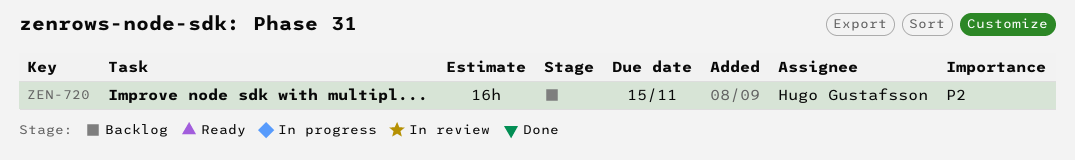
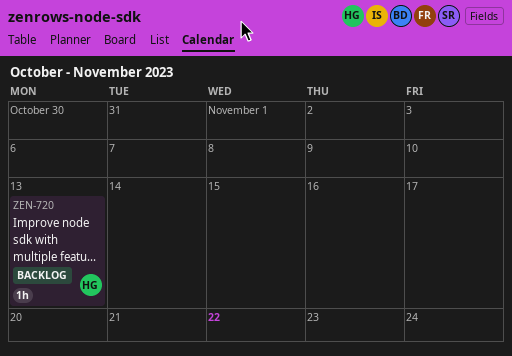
ZEN-720, estimate: 16h -> 1h
ZEN-720, due: Nov 15 -> Nov 13

